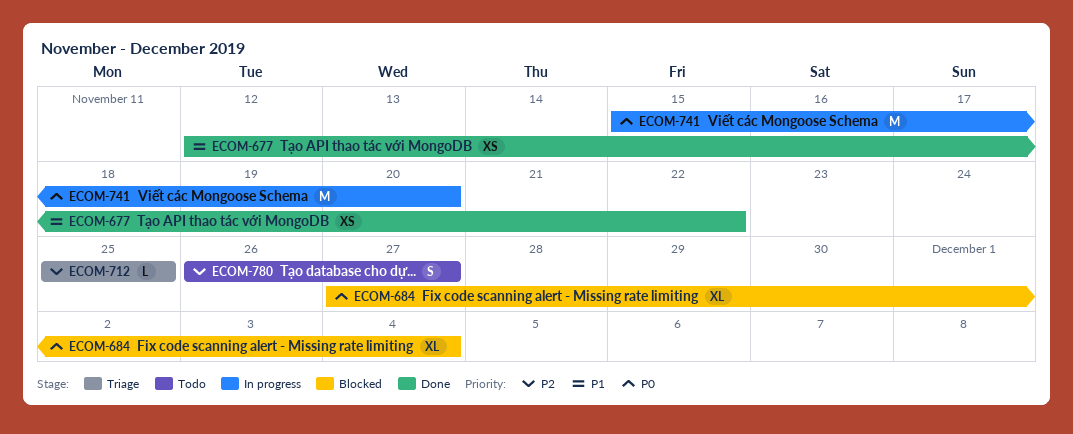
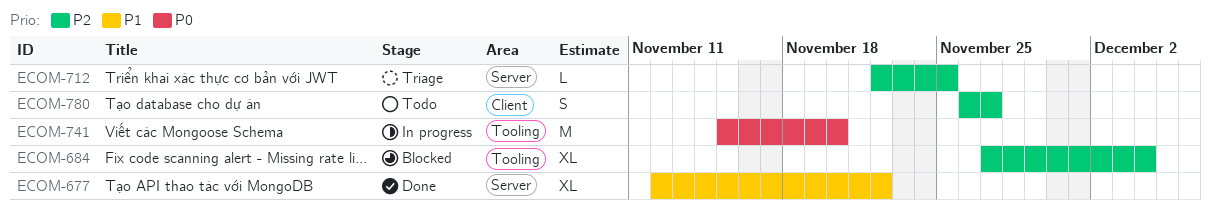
ECOM-677, estimate: XS -> XL
ECOM-684, priority: P0 -> P2
ECOM-712, start: Nov 25 -> Nov 22

